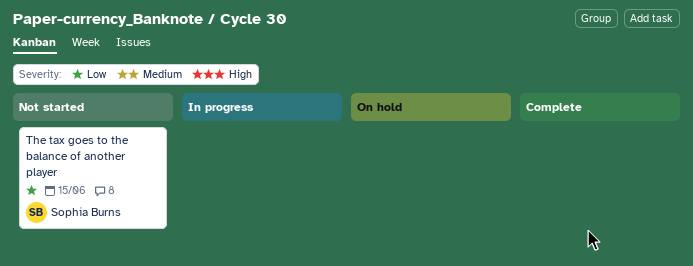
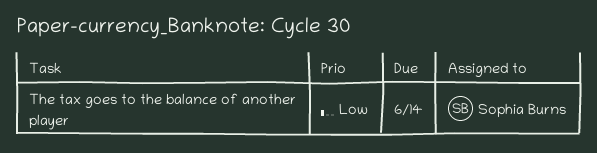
The tax goes to the balance of another player, due: Jun 15 -> Jun 14

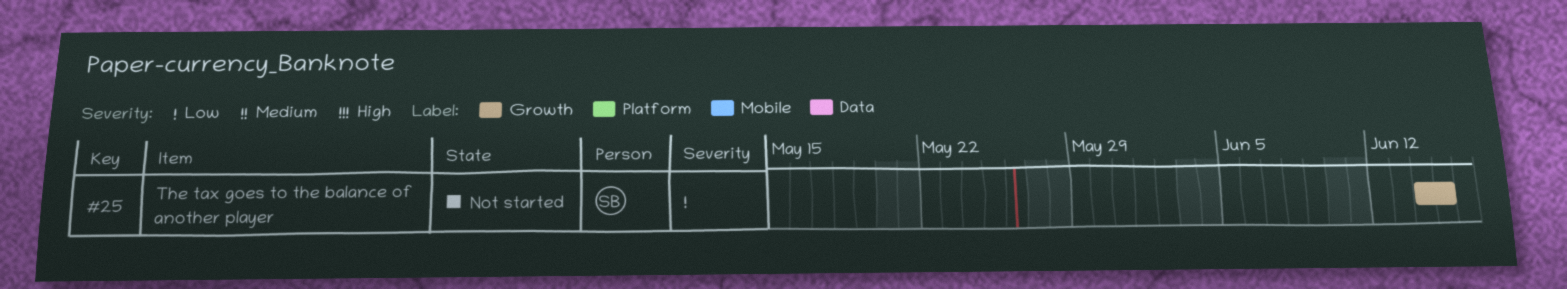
The tax goes to the balance of another player, due: Jun 14 -> Jun 15

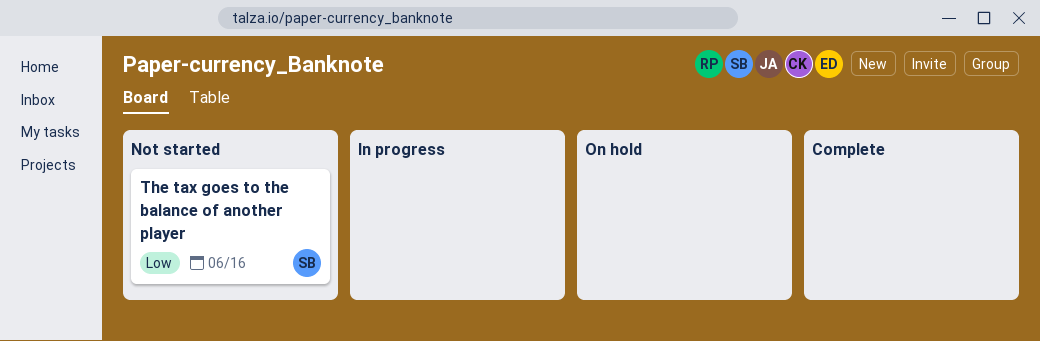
The tax goes to the balance of another player, due: Jun 15 -> Jun 16

